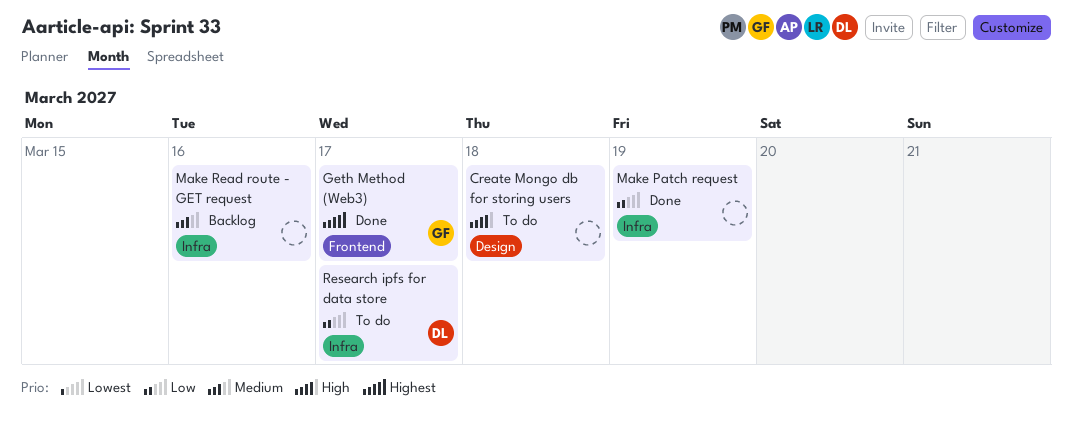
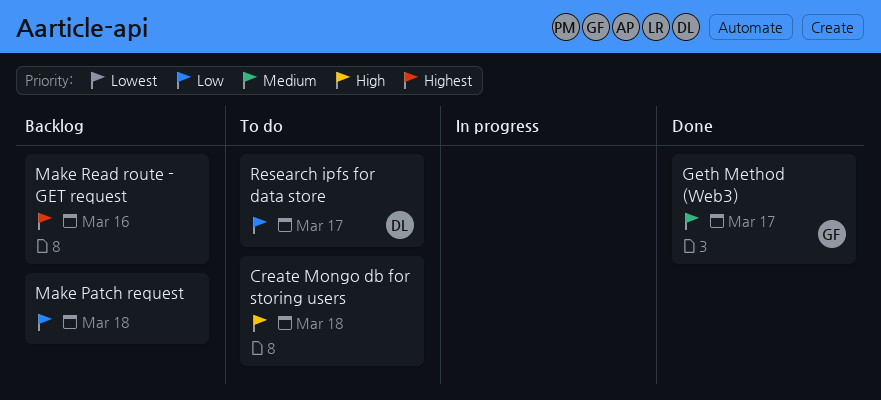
Geth Method (Web3), priority: Highest -> Medium
Make Patch request, status: Done -> Backlog
Make Patch request, due: Mar 19 -> Mar 18
Make Read route - GET request, priority: Medium -> Highest

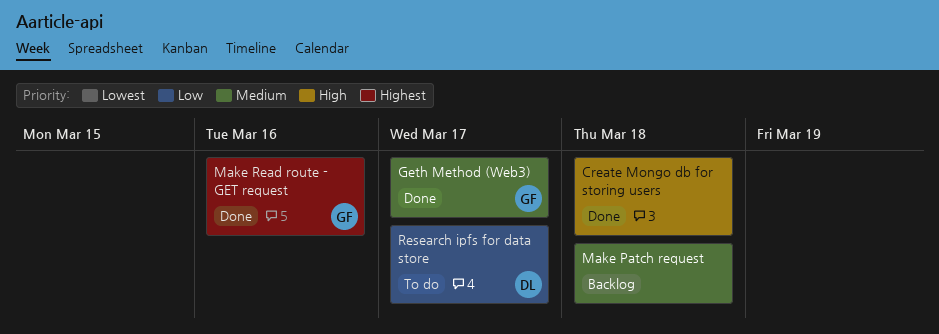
Create Mongo db for storing users, status: To do -> Done
Make Patch request, priority: Low -> Medium
Make Read route - GET request, status: Backlog -> Done
Make Read route - GET request, owner: none -> GF

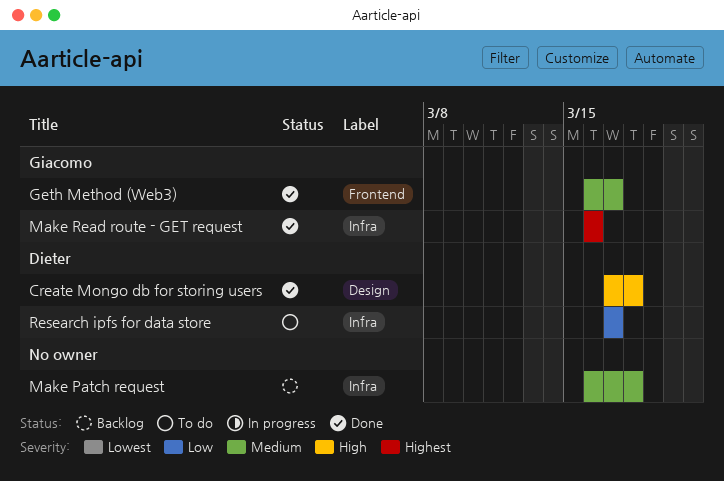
Create Mongo db for storing users, owner: none -> Dieter

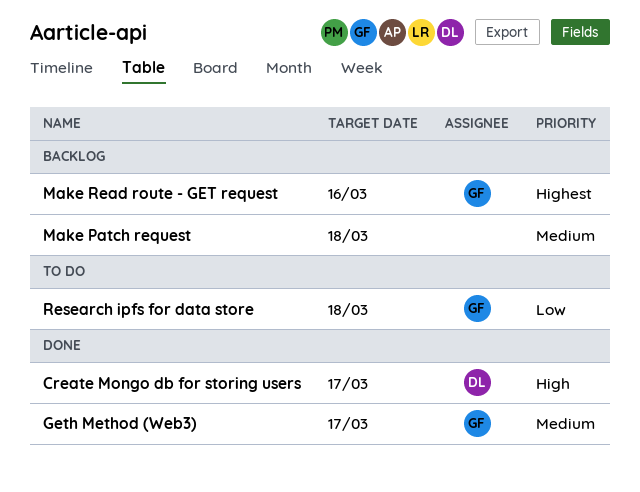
Create Mongo db for storing users, due: Mar 18 -> Mar 17
Make Read route - GET request, status: Done -> Backlog
Research ipfs for data store, owner: Dieter -> Giacomo
Research ipfs for data store, due: Mar 17 -> Mar 18

